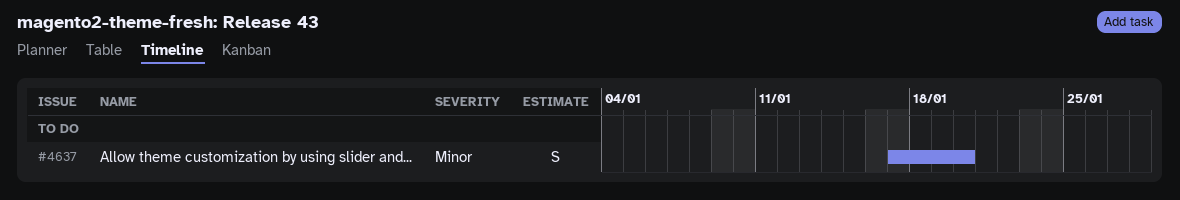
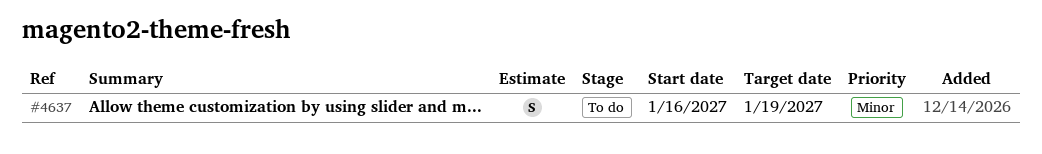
#4637, start: Jan 17 -> Jan 16
#4637, due: Jan 20 -> Jan 19

